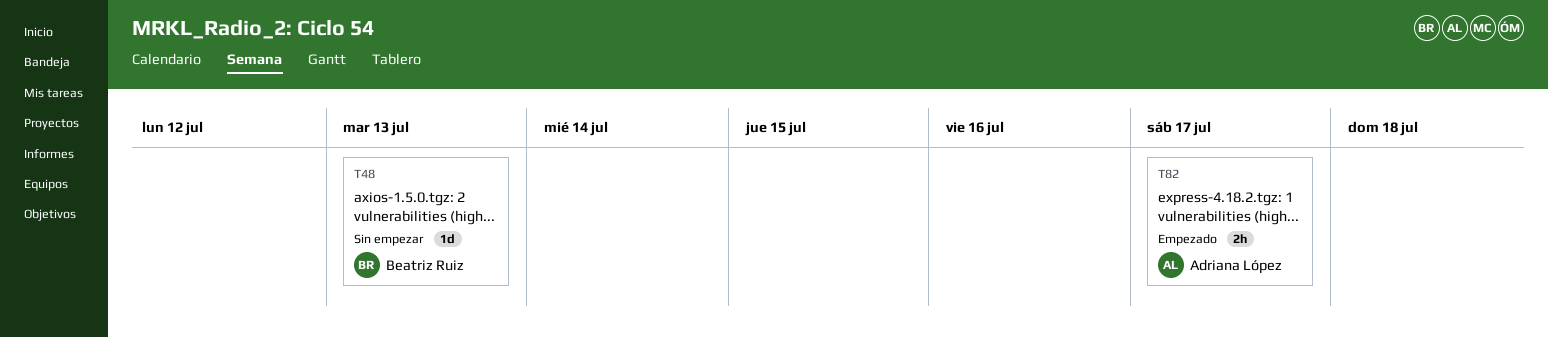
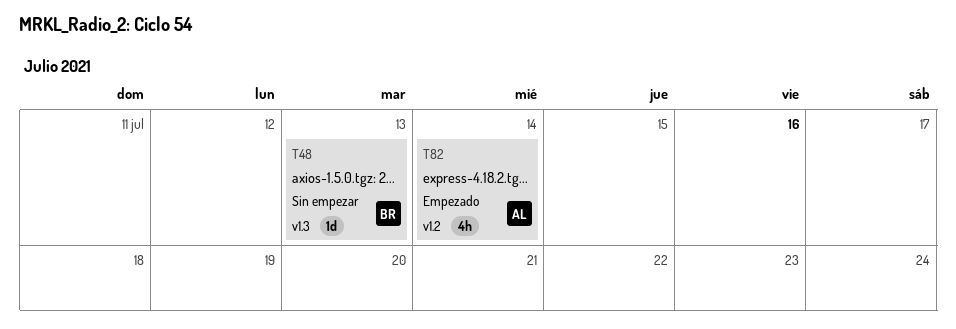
T82, estimate: 2h -> 4h
T82, due: Jul 17 -> Jul 14

